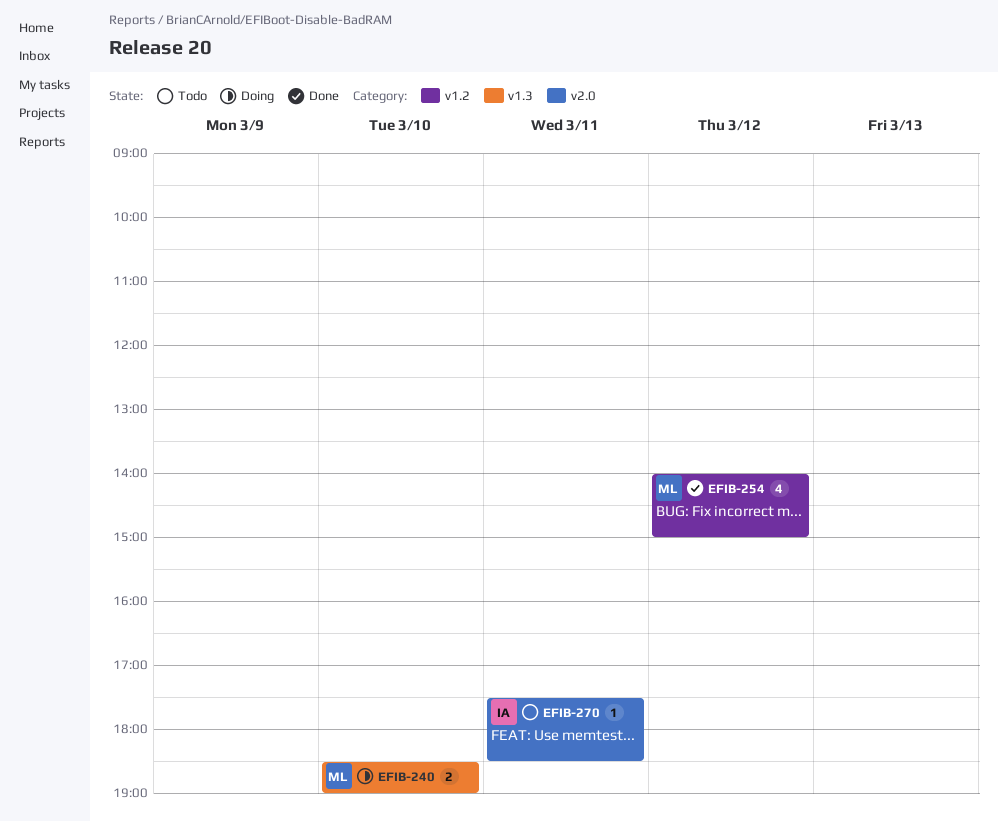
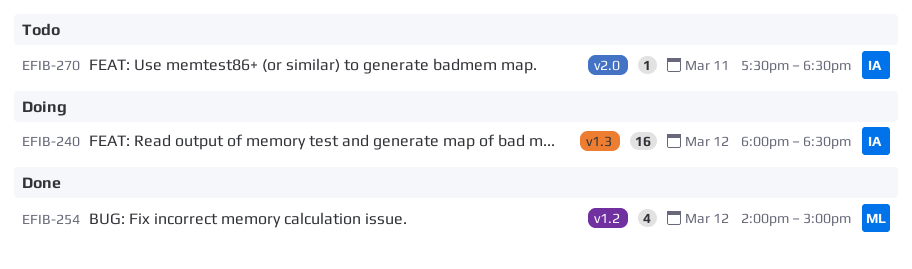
EFIB-240, owner: ML -> IA
EFIB-240, estimate: 2 -> 16
EFIB-240, day: Mar 10 -> Mar 12
EFIB-240, begins: 18:30 -> 18:00
EFIB-240, ends: 19:00 -> 18:30

